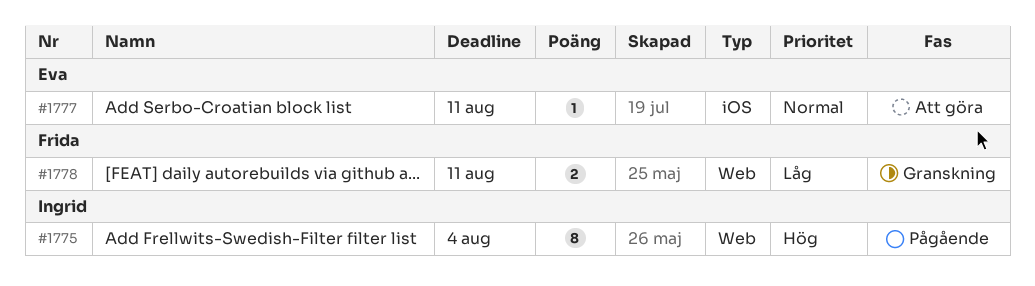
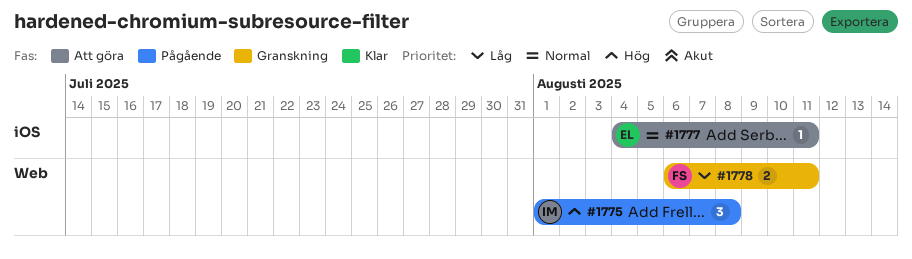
#1775, estimate: 8 -> 3
#1775, due: Aug 4 -> Aug 8

